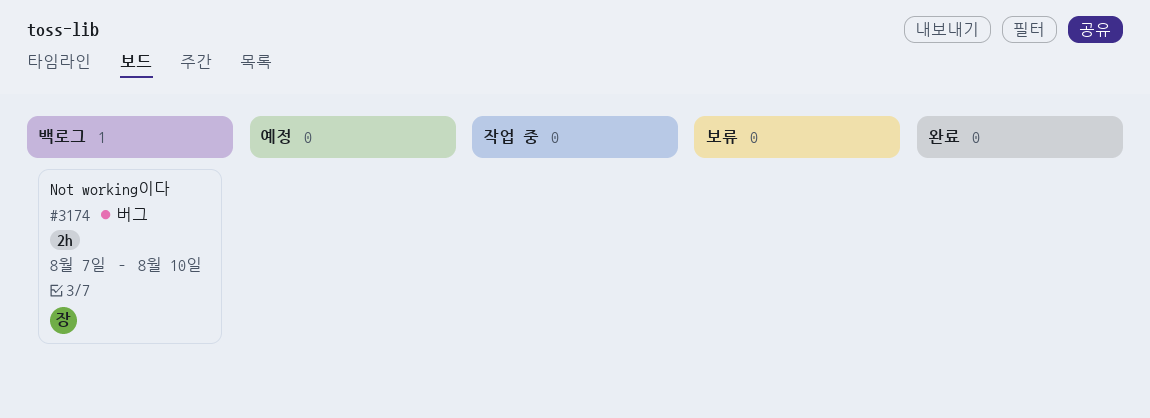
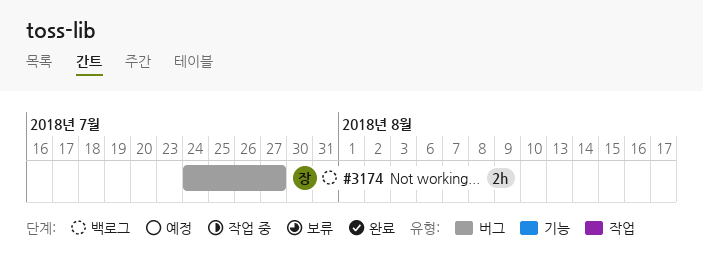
#3174, start: Aug 7 -> Jul 24
#3174, due: Aug 10 -> Jul 27

